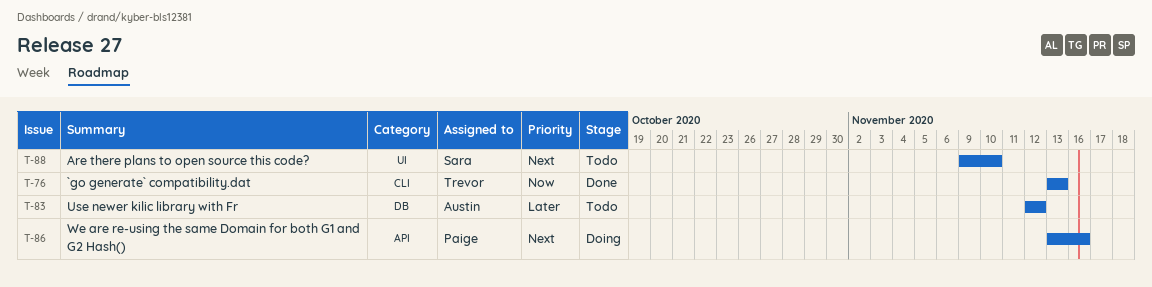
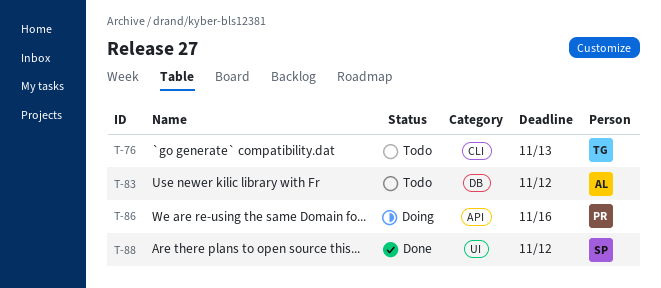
T-76, status: Done -> Todo
T-88, status: Todo -> Done
T-88, due: Nov 10 -> Nov 12

